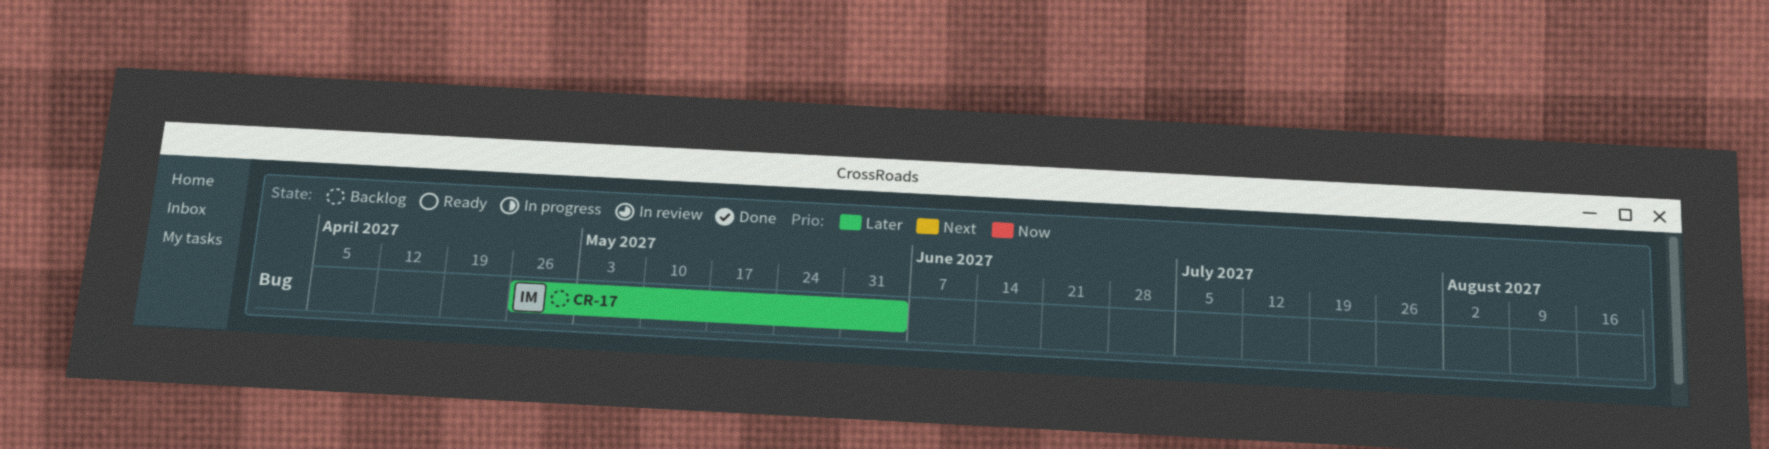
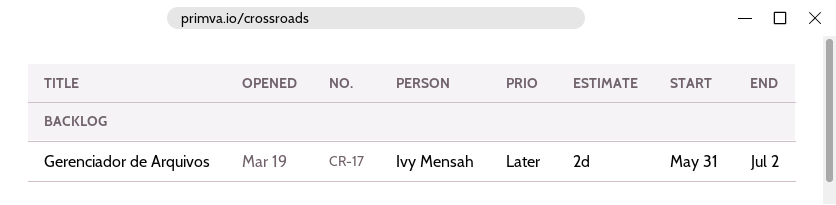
CR-17, start: Apr 26 -> May 31
CR-17, due: Jun 4 -> Jul 2

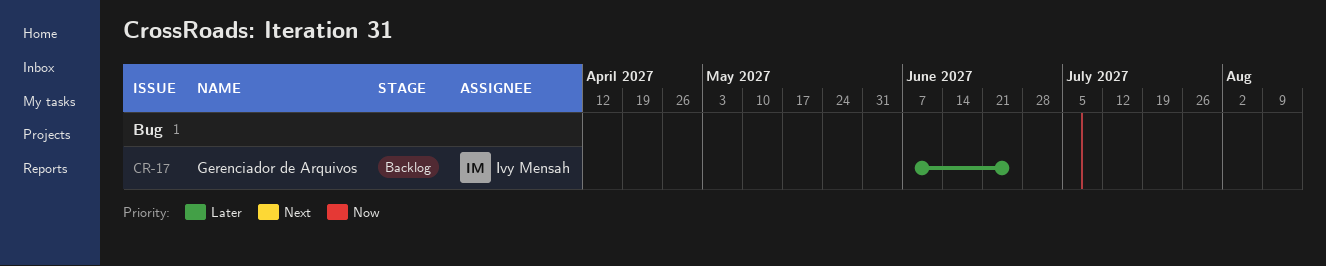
CR-17, start: May 31 -> Jun 7
CR-17, due: Jul 2 -> Jun 25

